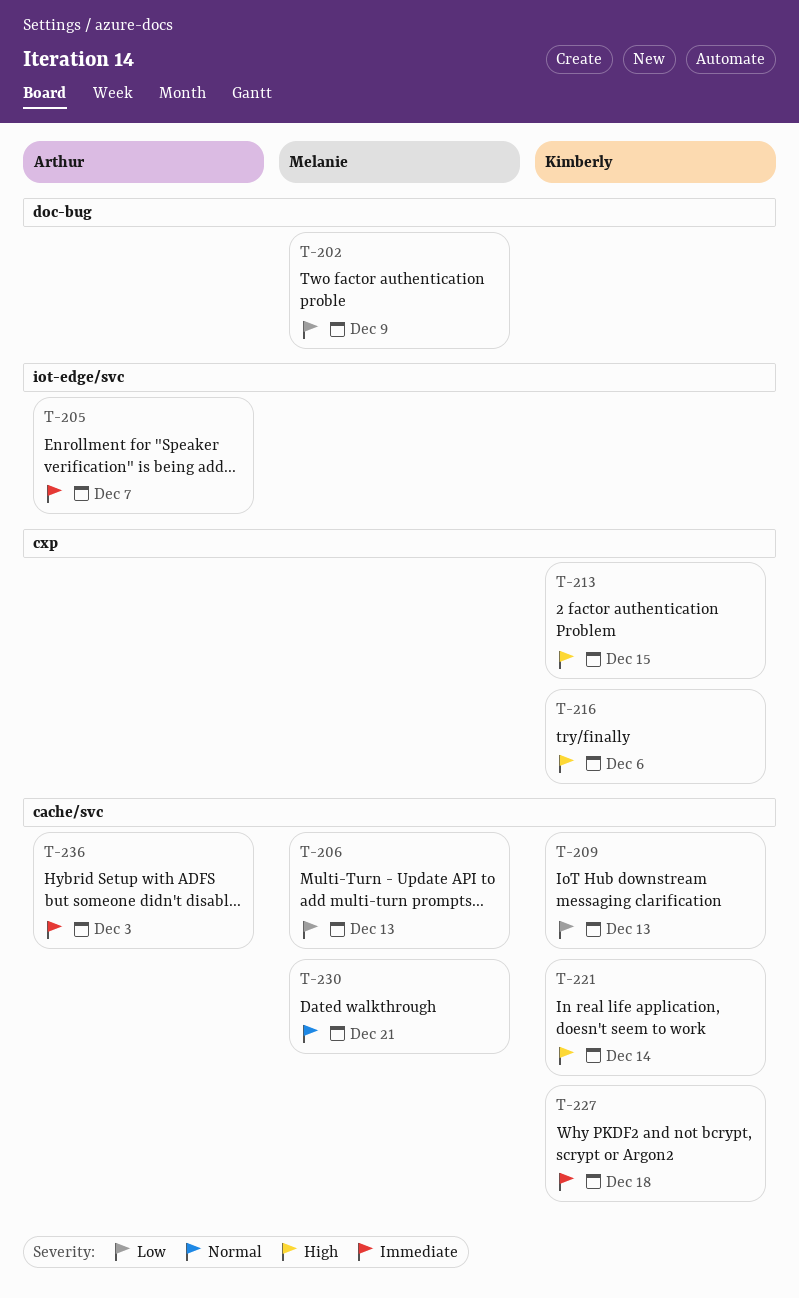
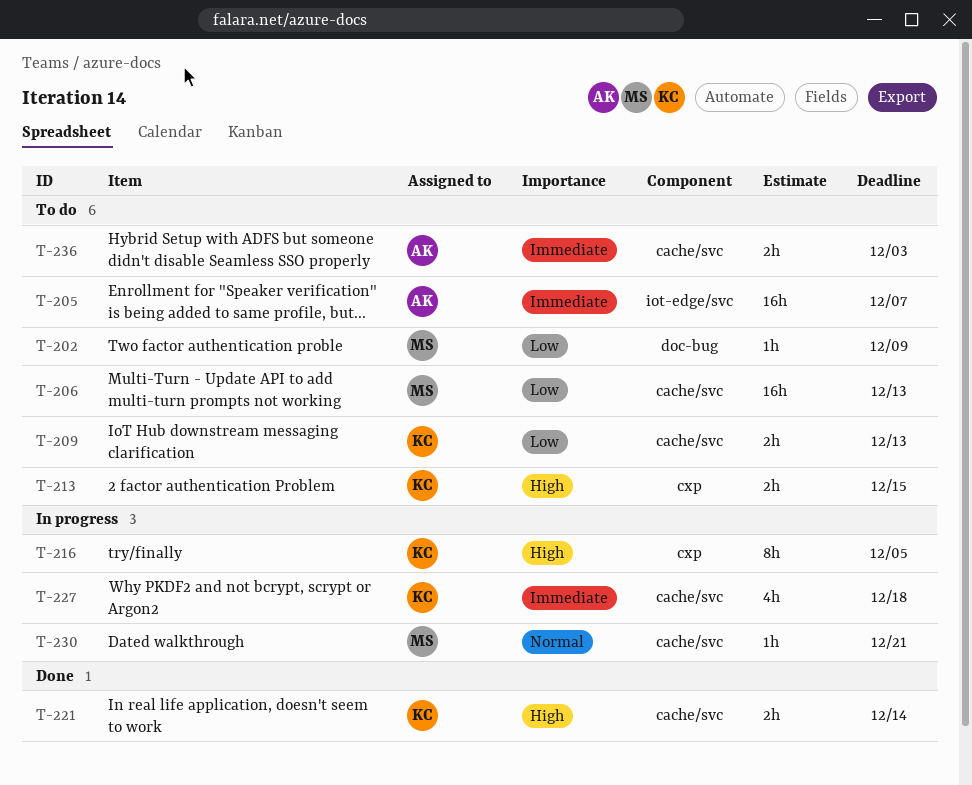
T-216, due: Dec 6 -> Dec 5

